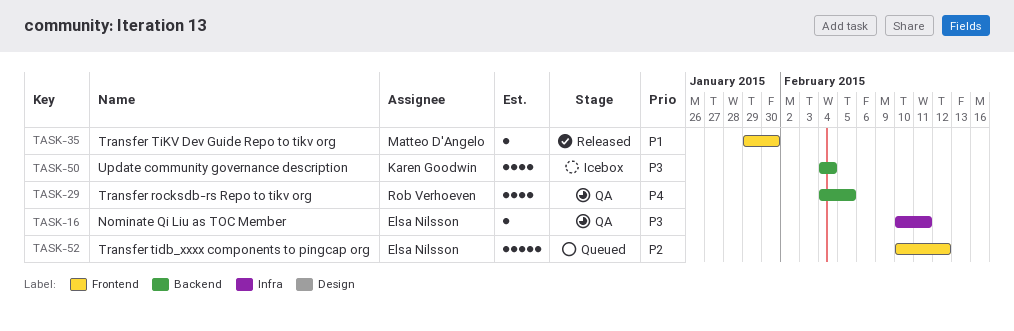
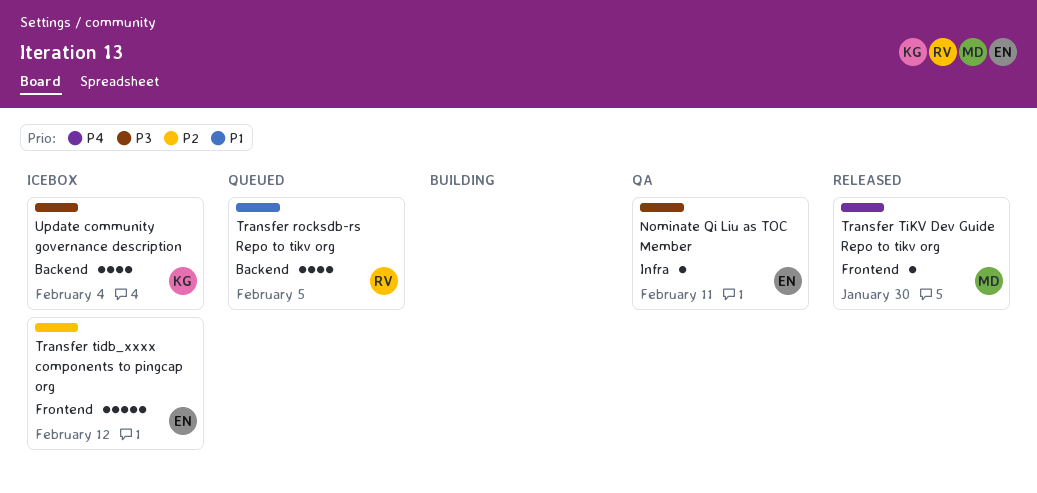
Transfer rocksdb-rs Repo to tikv org, status: QA -> Queued
Transfer rocksdb-rs Repo to tikv org, priority: P4 -> P1
Transfer tidb_xxxx components to pingcap org, status: Queued -> Icebox
Transfer TiKV Dev Guide Repo to tikv org, priority: P1 -> P4

